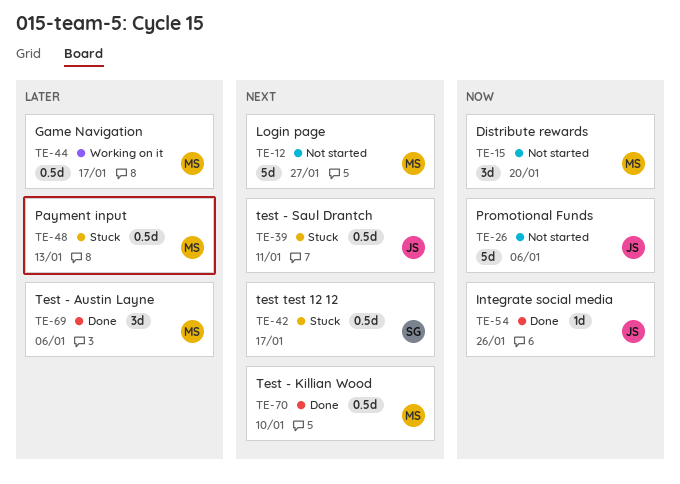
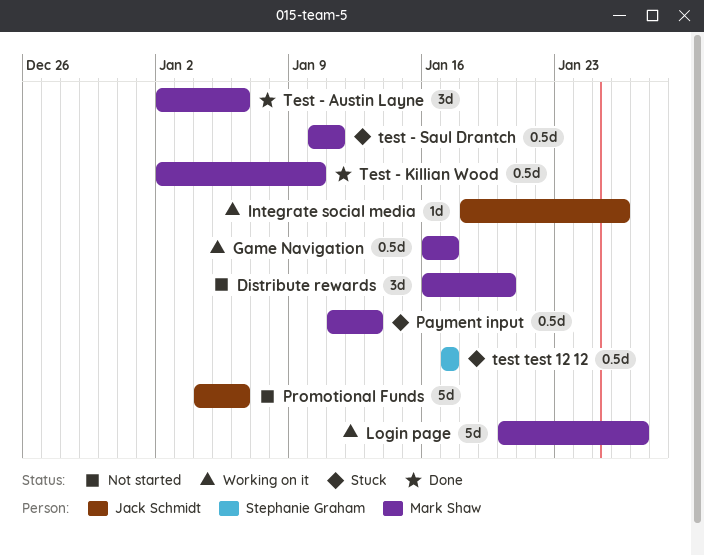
Integrate social media, status: Done -> Working on it
Login page, status: Not started -> Working on it
test - Saul Drantch, owner: Jack Schmidt -> Mark Shaw

